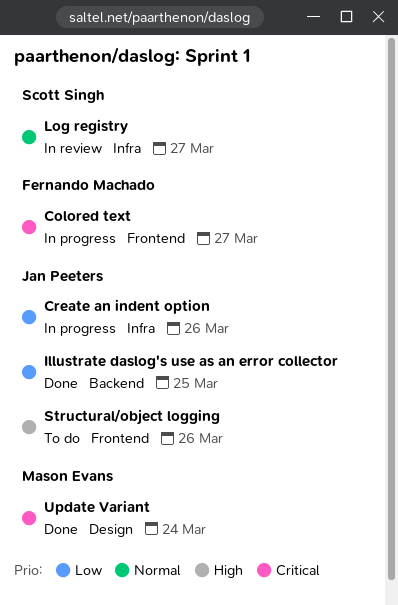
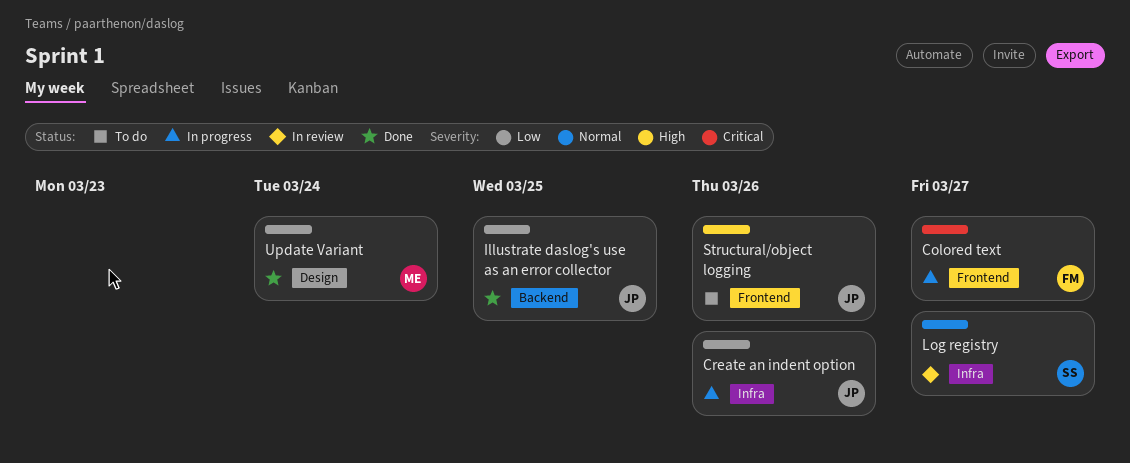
Update Variant, priority: Critical -> Low

